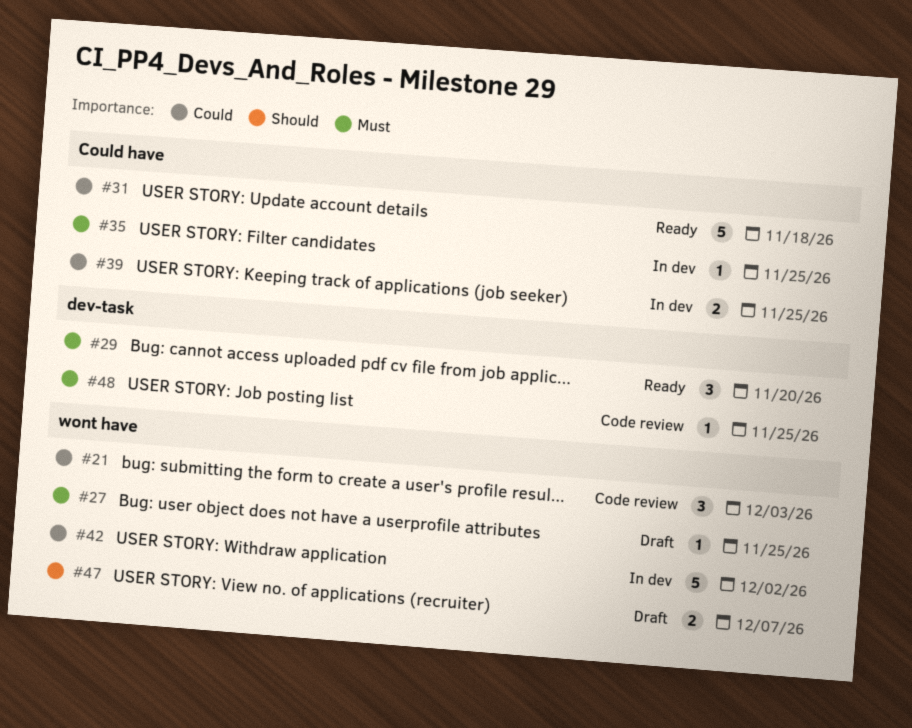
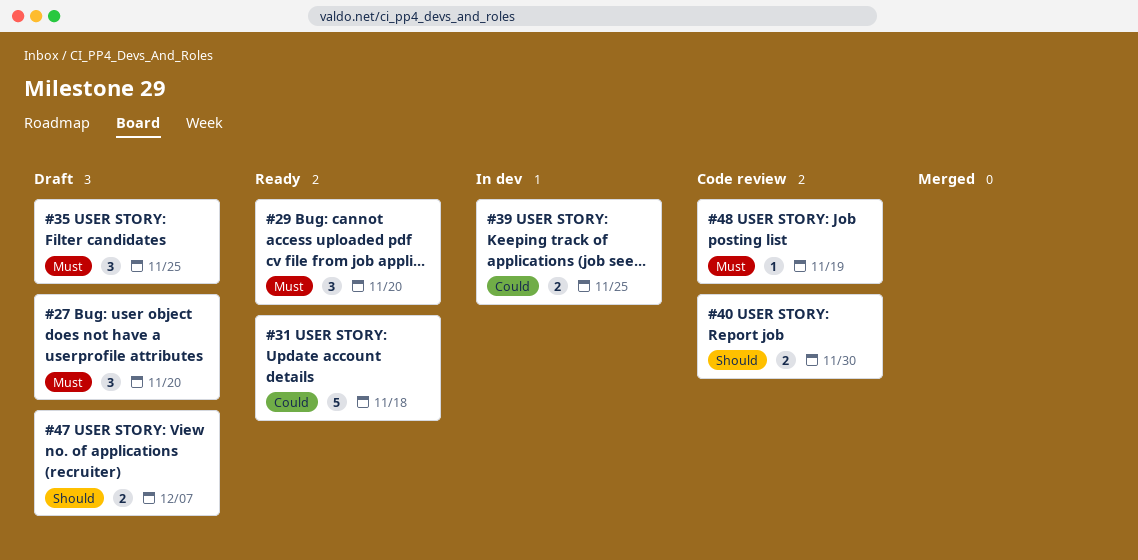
#21: present -> none
#27, estimate: 1 -> 3
#27, due: Nov 25 -> Nov 20
#35, status: In dev -> Draft
#35, estimate: 1 -> 3
#40: none -> present
#42: present -> none
#48, due: Nov 25 -> Nov 19

